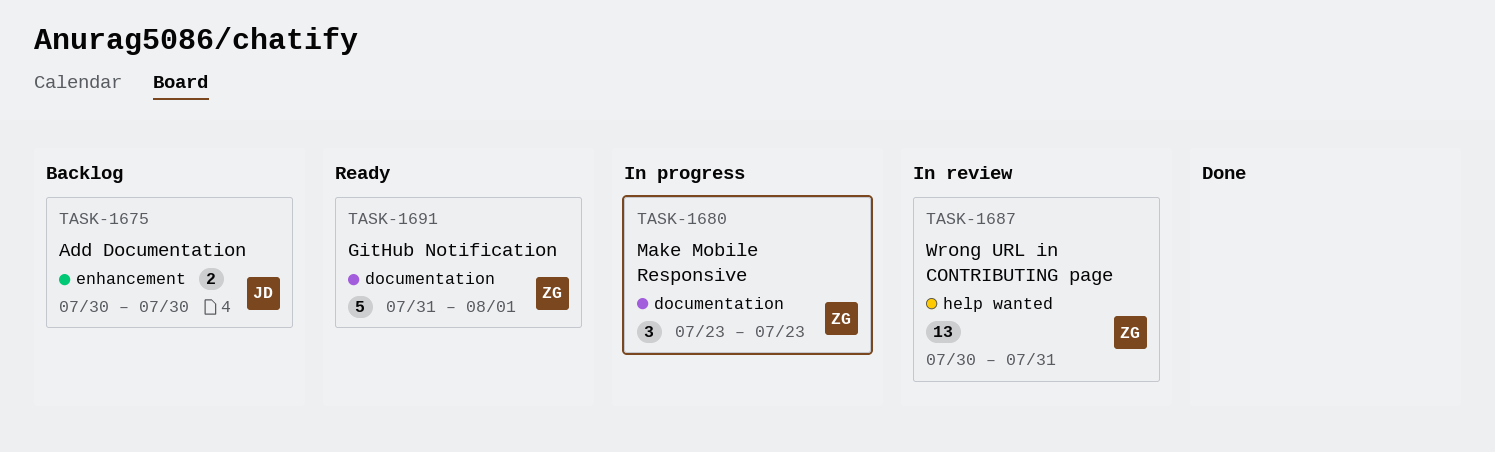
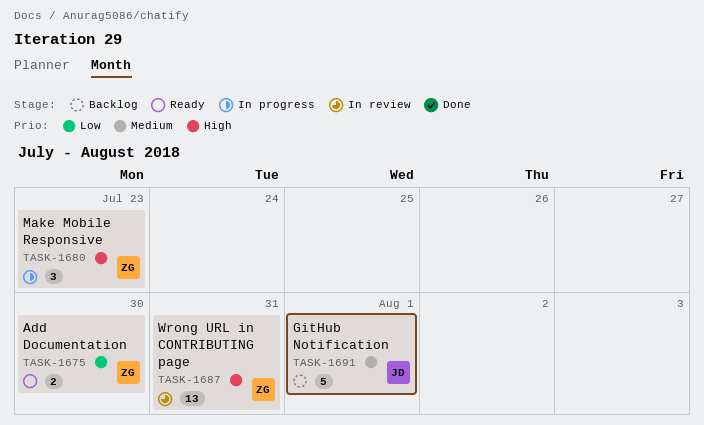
TASK-1675, status: Backlog -> Ready
TASK-1675, owner: JD -> ZG
TASK-1691, status: Ready -> Backlog
TASK-1691, owner: ZG -> JD

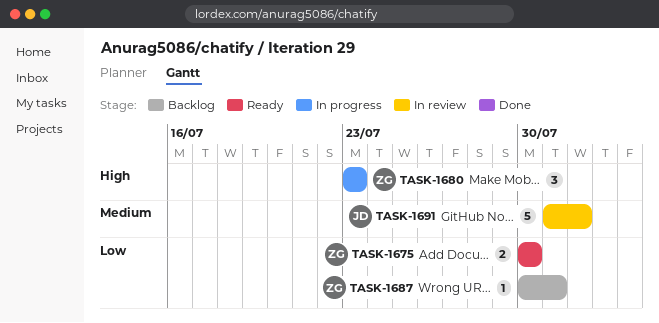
TASK-1687, status: In review -> Backlog
TASK-1687, priority: High -> Low
TASK-1687, estimate: 13 -> 1
TASK-1691, status: Backlog -> In review

